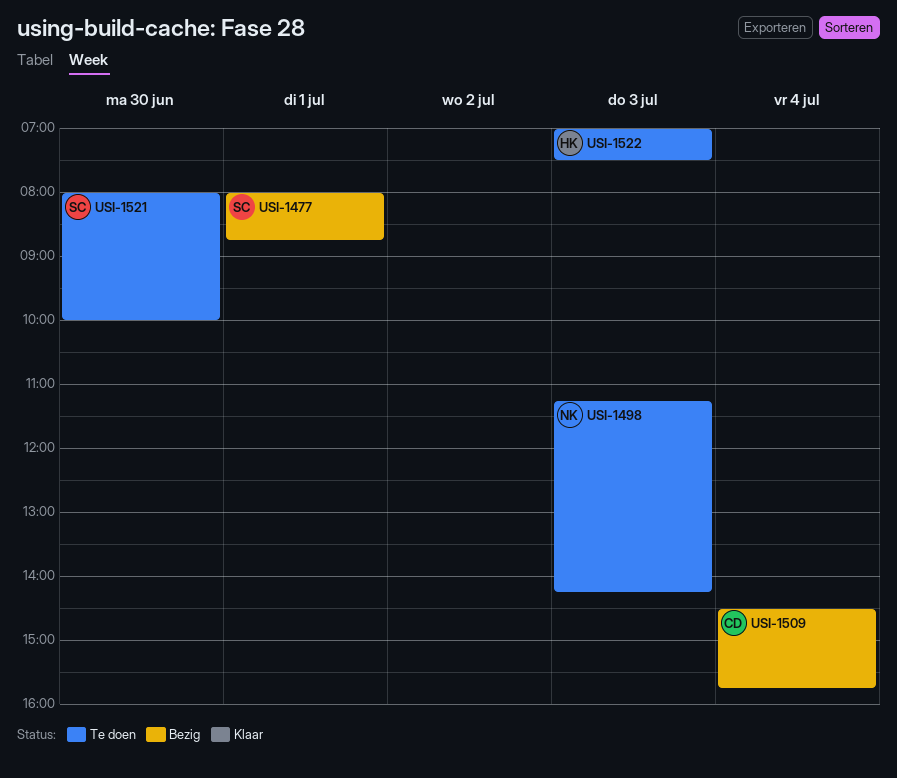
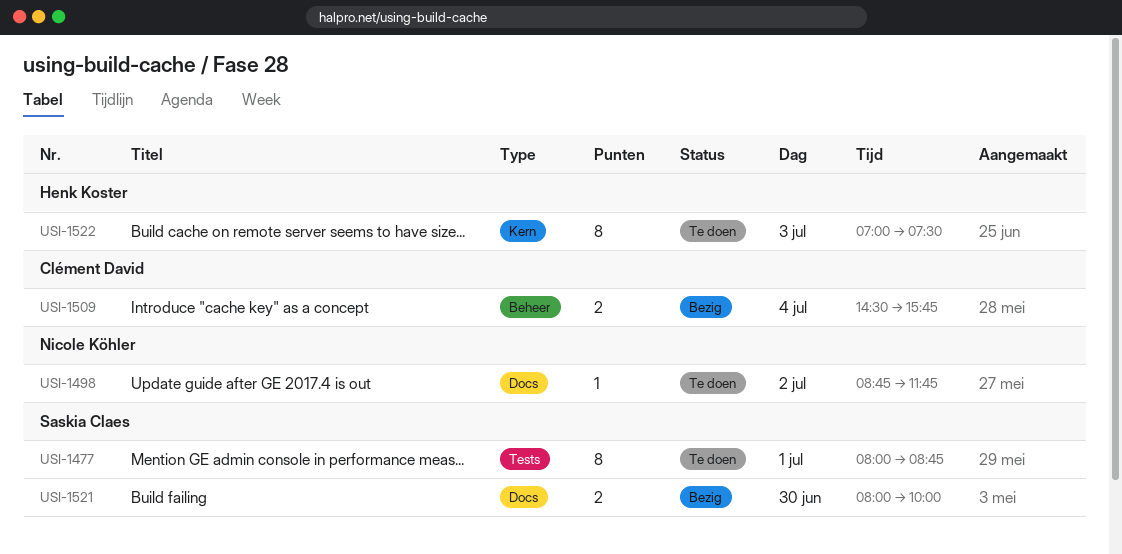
USI-1477, status: Bezig -> Te doen
USI-1498, day: Jul 3 -> Jul 2
USI-1498, begins: 11:15 -> 08:45
USI-1498, ends: 14:15 -> 11:45
USI-1521, status: Te doen -> Bezig

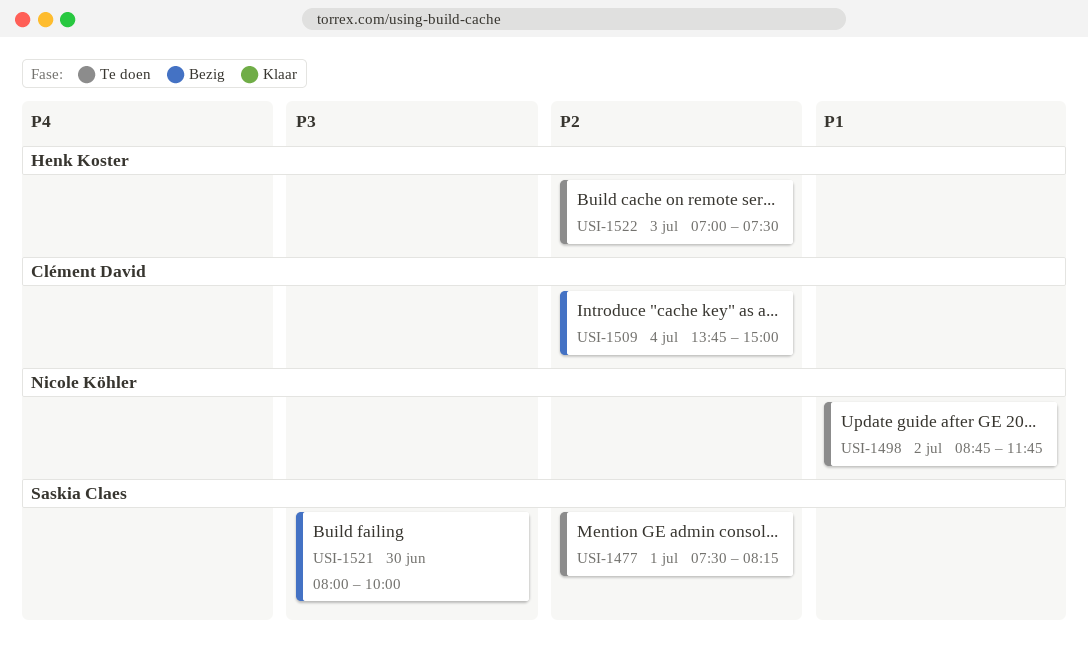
USI-1477, begins: 08:00 -> 07:30
USI-1477, ends: 08:45 -> 08:15
USI-1509, begins: 14:30 -> 13:45
USI-1509, ends: 15:45 -> 15:00

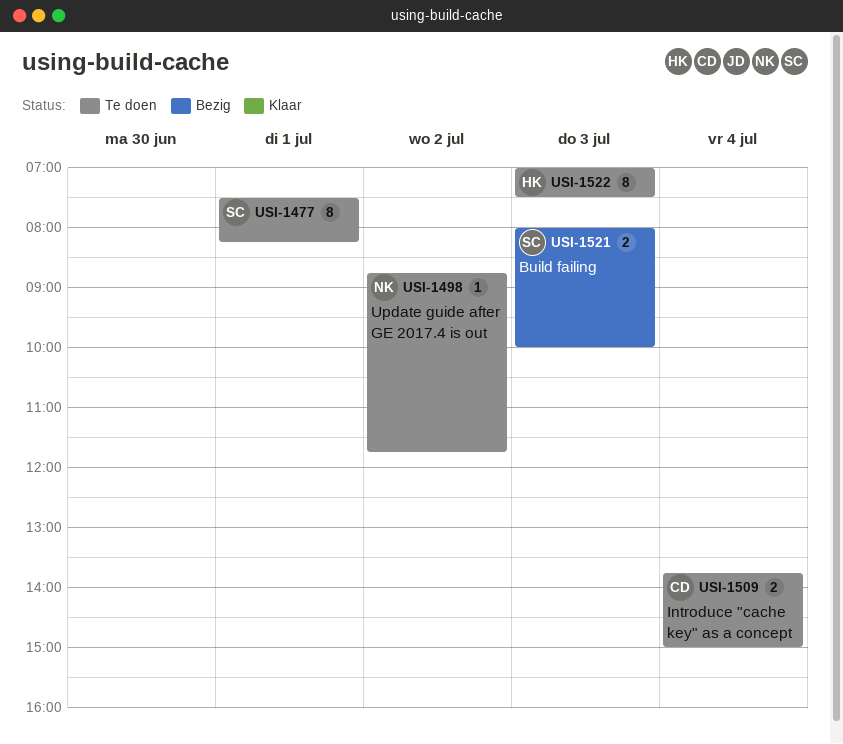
USI-1509, status: Bezig -> Te doen
USI-1521, day: Jun 30 -> Jul 3

